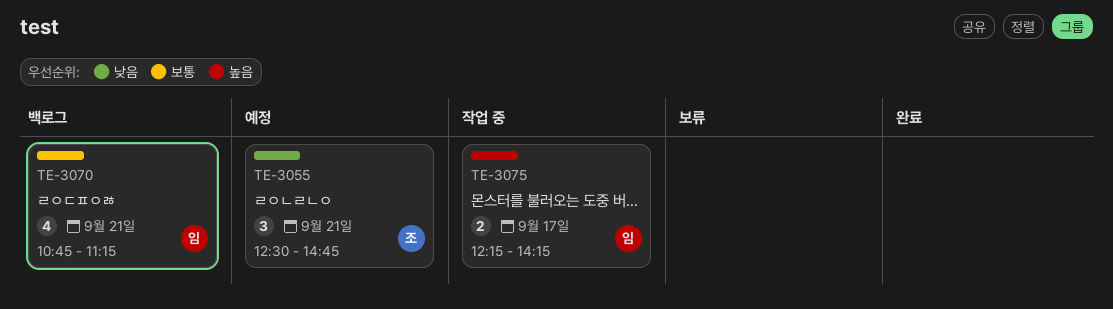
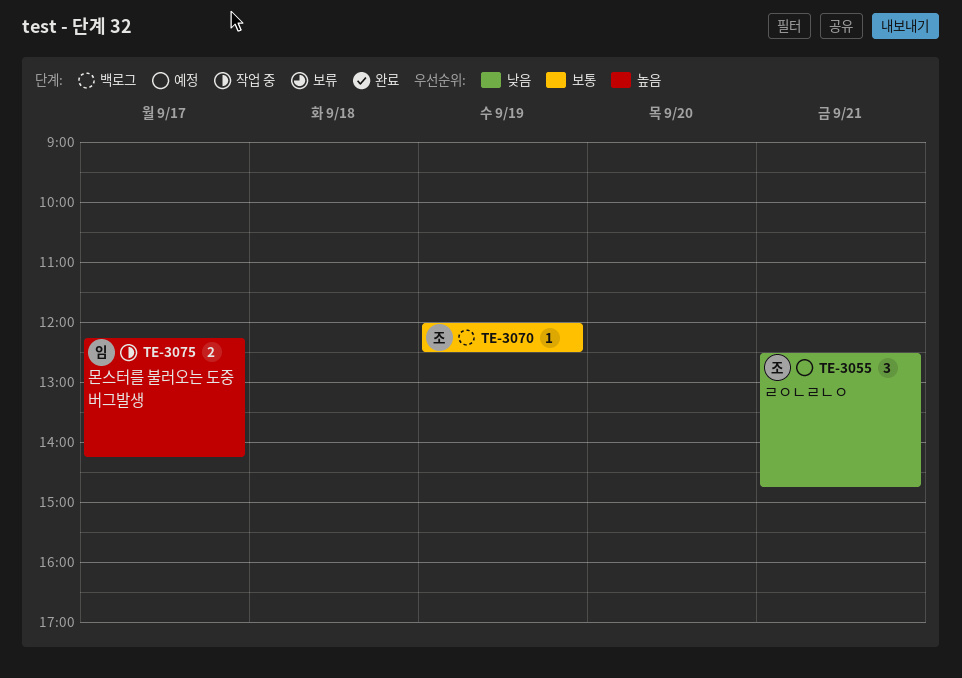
TE-3070, owner: 임 -> 조
TE-3070, estimate: 4 -> 1
TE-3070, day: Sep 21 -> Sep 19
TE-3070, begins: 10:45 -> 12:00
TE-3070, ends: 11:15 -> 12:30

